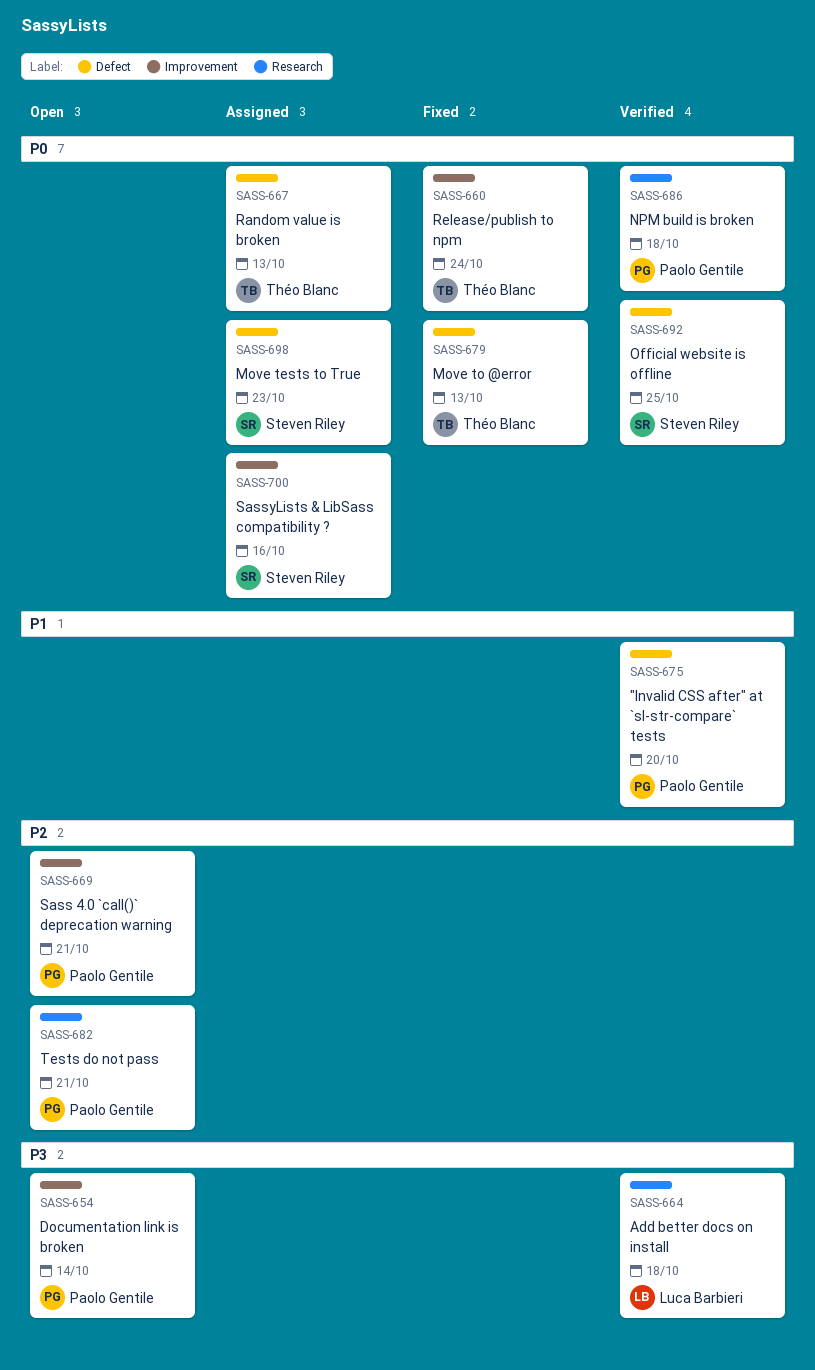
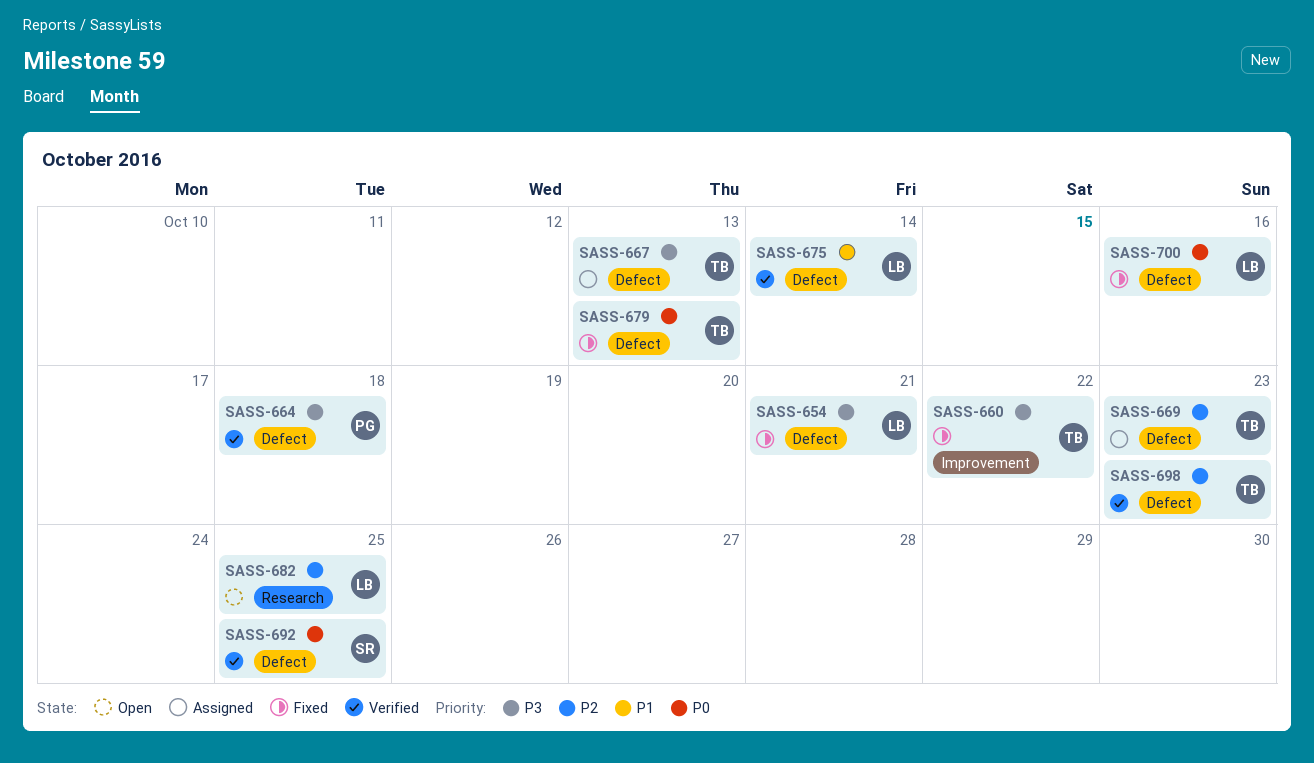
SASS-654, status: Open -> Fixed
SASS-654, owner: Paolo Gentile -> Luca Barbieri
SASS-654, label: Improvement -> Defect
SASS-654, due: Oct 14 -> Oct 21
SASS-660, priority: P0 -> P3
SASS-660, due: Oct 24 -> Oct 22
SASS-664, owner: Luca Barbieri -> Paolo Gentile
SASS-664, label: Research -> Defect
SASS-667, priority: P0 -> P3
SASS-669, status: Open -> Assigned
SASS-669, owner: Paolo Gentile -> Théo Blanc
SASS-669, label: Improvement -> Defect
SASS-669, due: Oct 21 -> Oct 23
SASS-675, owner: Paolo Gentile -> Luca Barbieri
SASS-675, due: Oct 20 -> Oct 14
SASS-682, owner: Paolo Gentile -> Luca Barbieri
SASS-682, due: Oct 21 -> Oct 25
SASS-686: present -> none
SASS-698, status: Assigned -> Verified
SASS-698, owner: Steven Riley -> Théo Blanc
SASS-698, priority: P0 -> P2
SASS-700, status: Assigned -> Fixed
SASS-700, owner: Steven Riley -> Luca Barbieri
SASS-700, label: Improvement -> Defect

